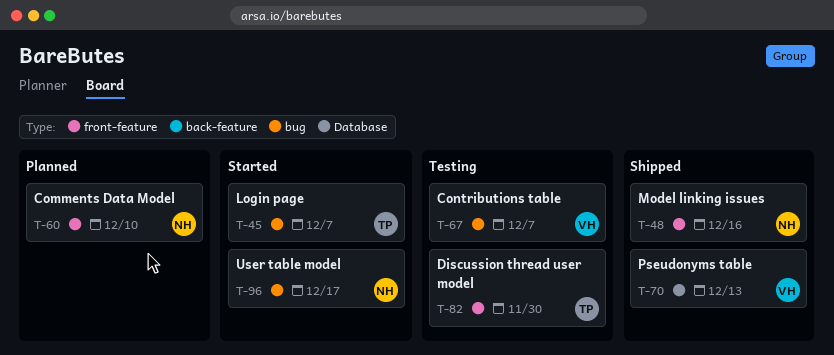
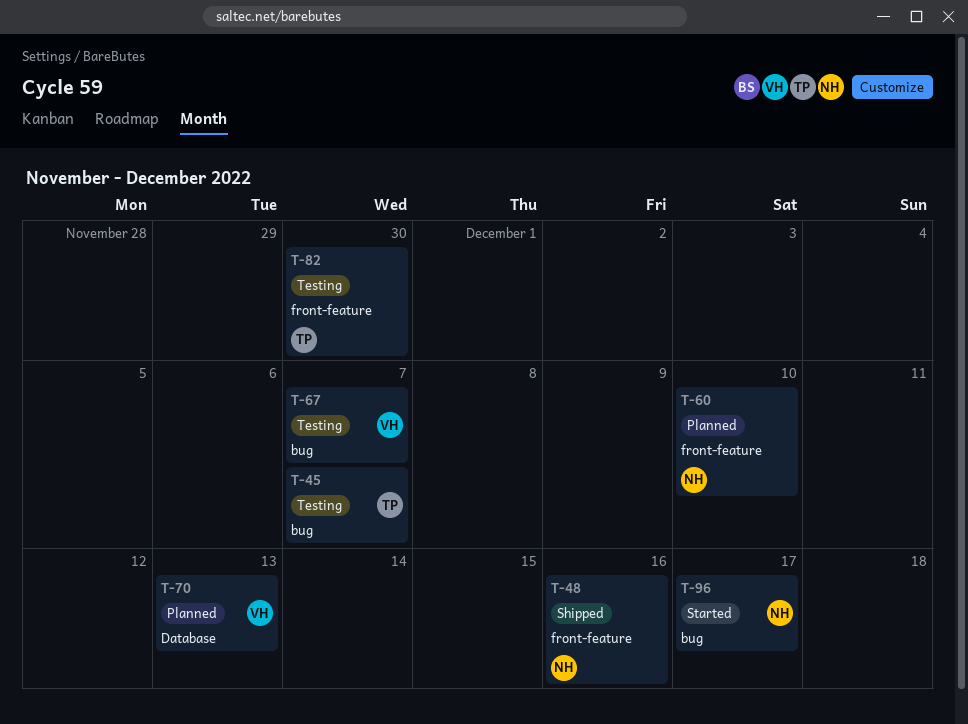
T-45, status: Started -> Testing
T-70, status: Shipped -> Planned

